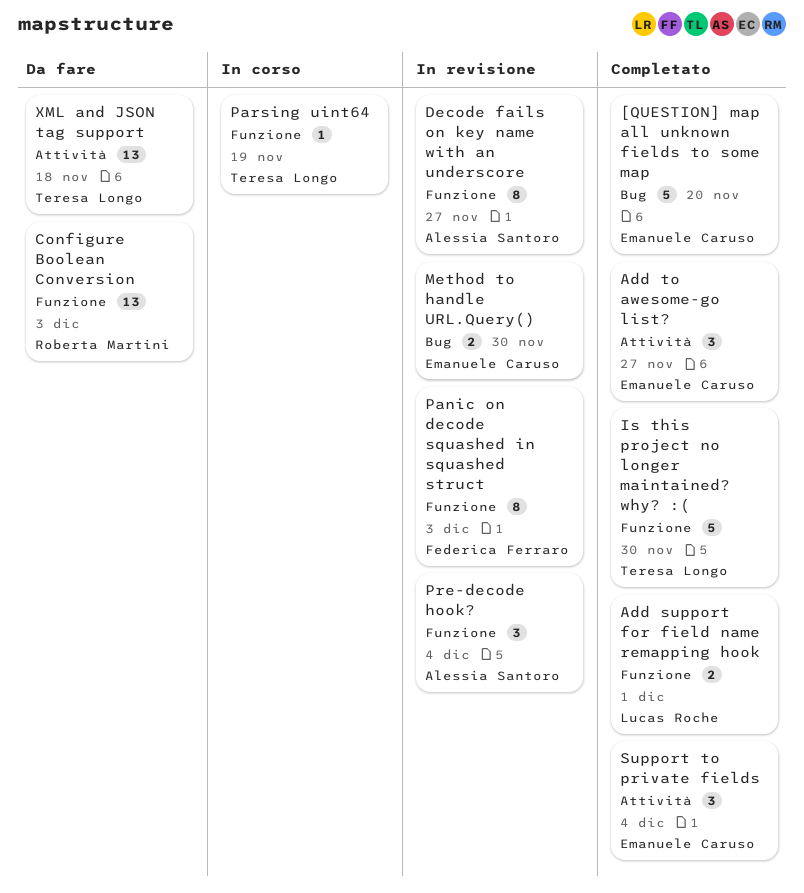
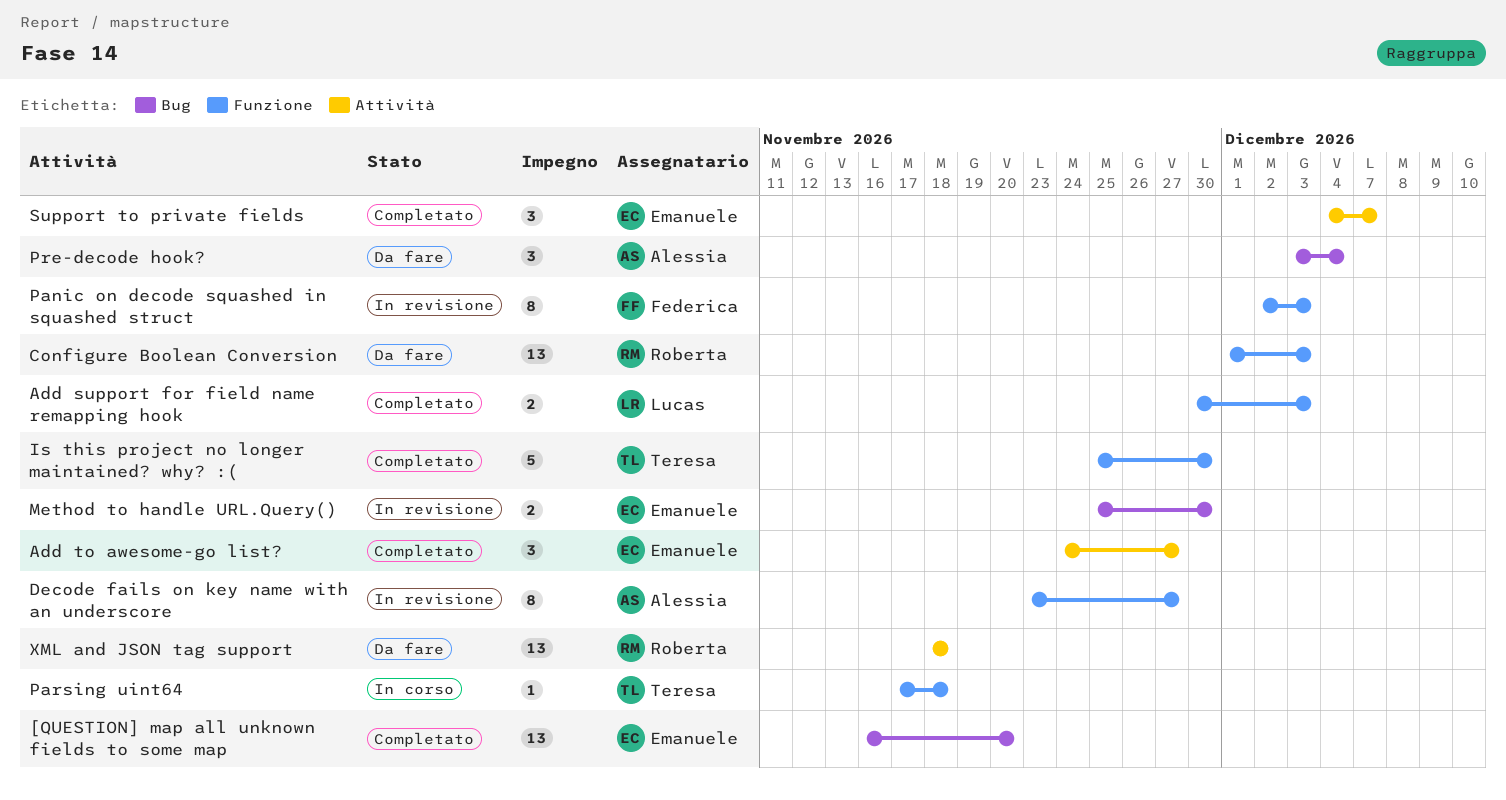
[QUESTION] map all unknown fields to some map, estimate: 5 -> 13
Add support for field name remapping hook, due: Dec 1 -> Dec 3
Parsing uint64, due: Nov 19 -> Nov 18
Pre-decode hook?, status: In revisione -> Da fare
Pre-decode hook?, label: Funzione -> Bug
Support to private fields, due: Dec 4 -> Dec 7
XML and JSON tag support, owner: Teresa Longo -> Roberta Martini

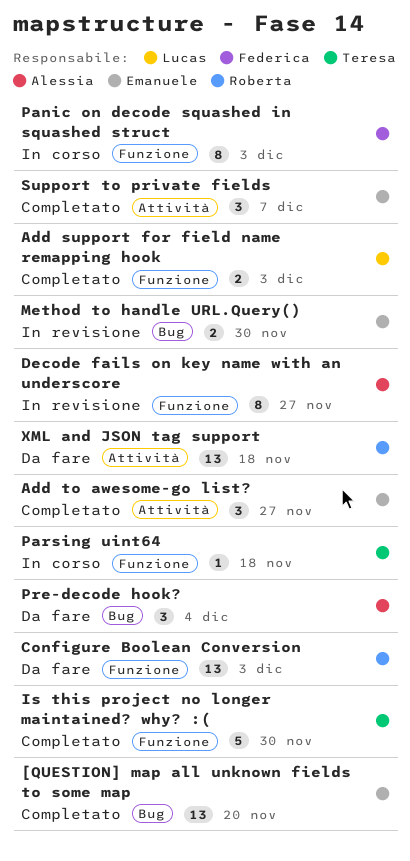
Panic on decode squashed in squashed struct, status: In revisione -> In corso

